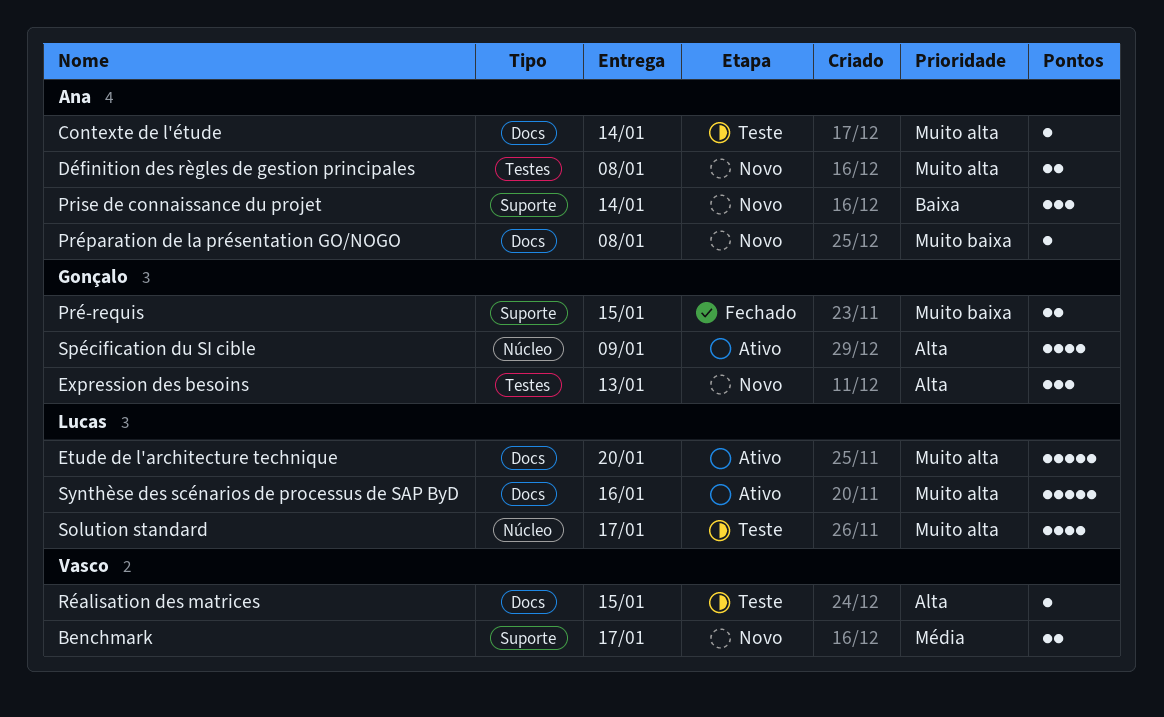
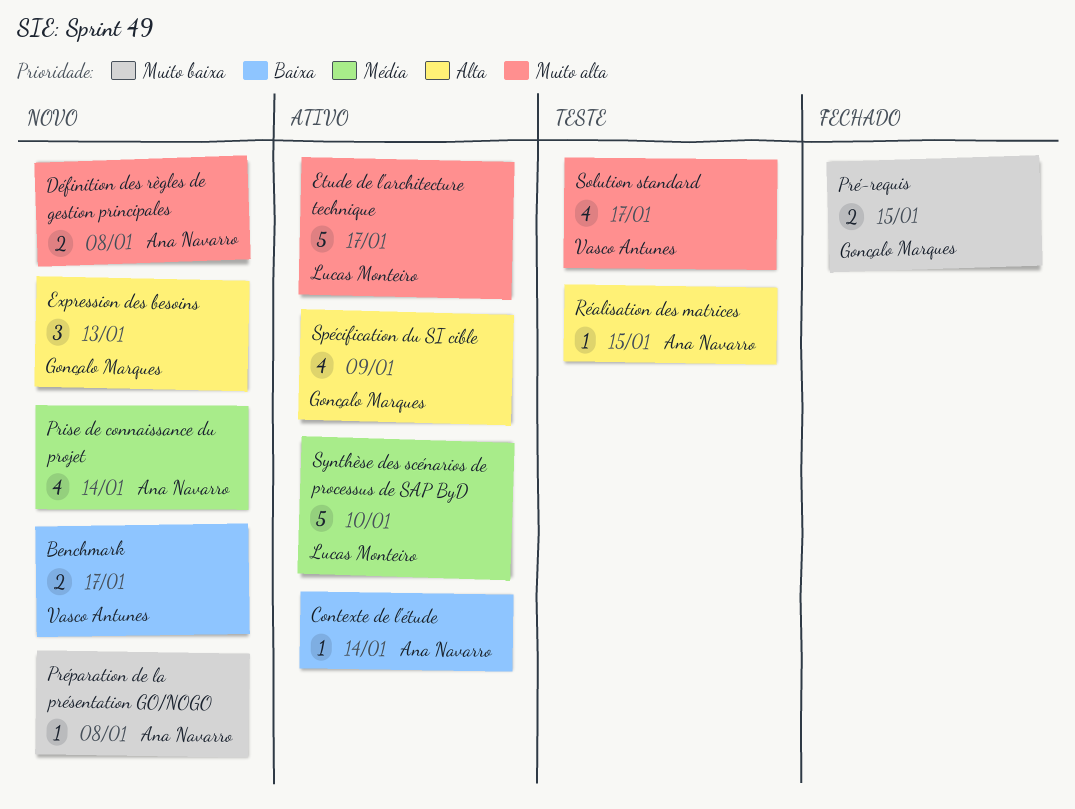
Benchmark, priority: Média -> Baixa
Contexte de l'étude, status: Teste -> Ativo
Contexte de l'étude, priority: Muito alta -> Baixa
Etude de l'architecture technique, due: Jan 20 -> Jan 17
Prise de connaissance du projet, priority: Baixa -> Média
Prise de connaissance du projet, estimate: 3 -> 4
Réalisation des matrices, owner: Vasco Antunes -> Ana Navarro
Solution standard, owner: Lucas Monteiro -> Vasco Antunes
Synthèse des scénarios de processus de SAP ByD, priority: Muito alta -> Média
Synthèse des scénarios de processus de SAP ByD, due: Jan 16 -> Jan 10

